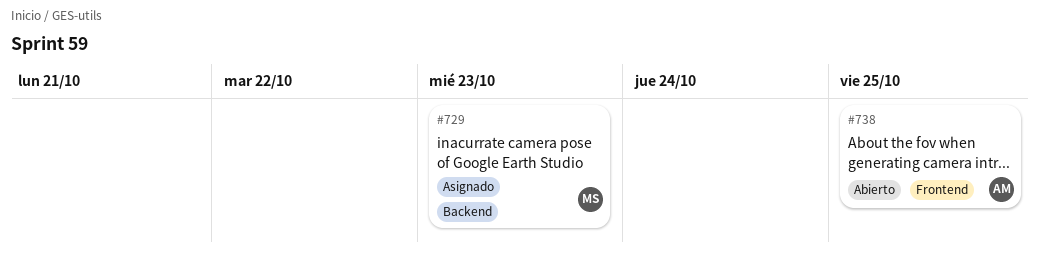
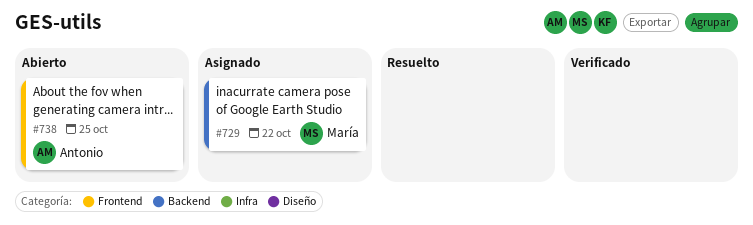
#729, due: Oct 23 -> Oct 22

